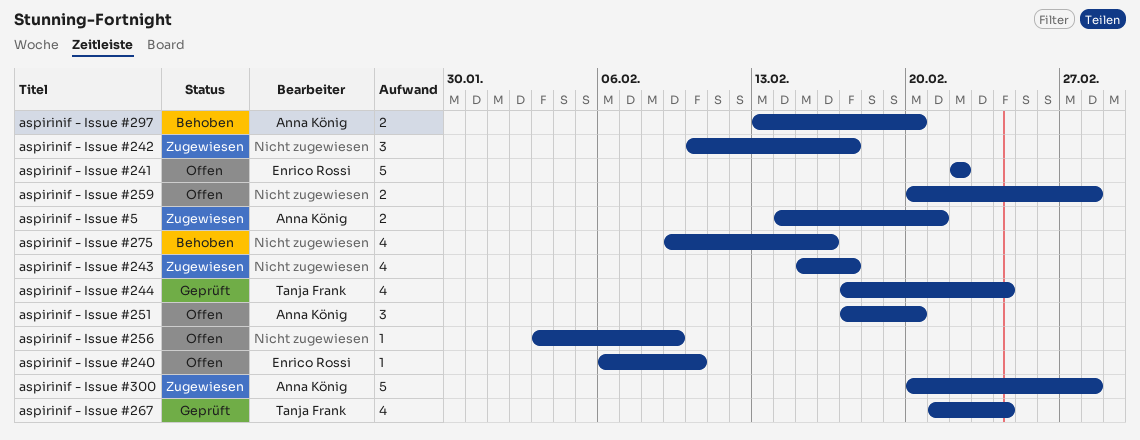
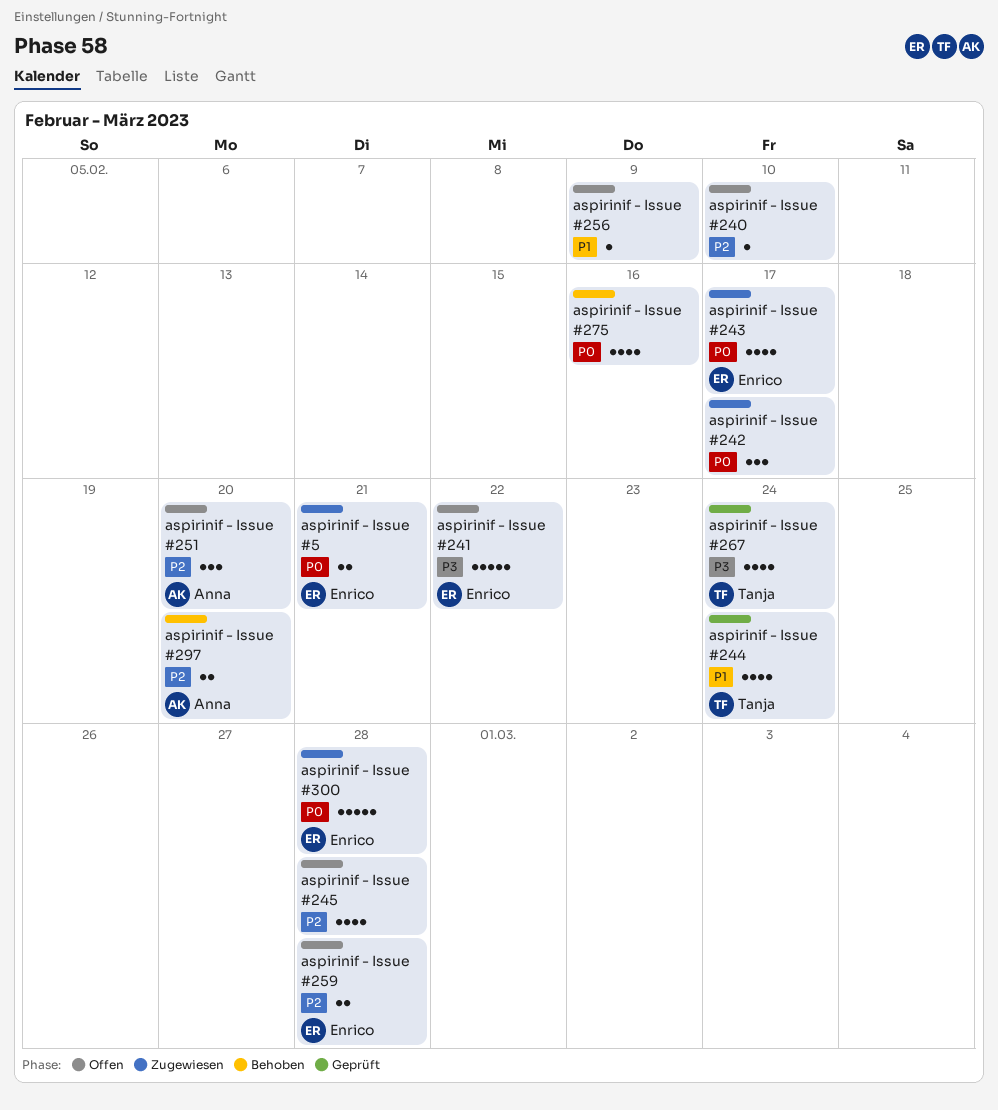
aspirinif - Issue #240, owner: Enrico Rossi -> none
aspirinif - Issue #243, owner: none -> Enrico Rossi
aspirinif - Issue #245: none -> present
aspirinif - Issue #259, owner: none -> Enrico Rossi
aspirinif - Issue #300, owner: Anna König -> Enrico Rossi
aspirinif - Issue #5, owner: Anna König -> Enrico Rossi

